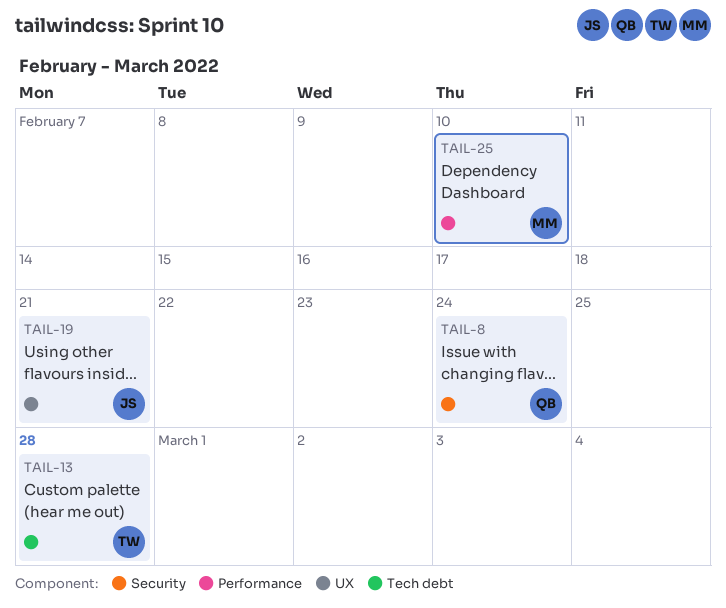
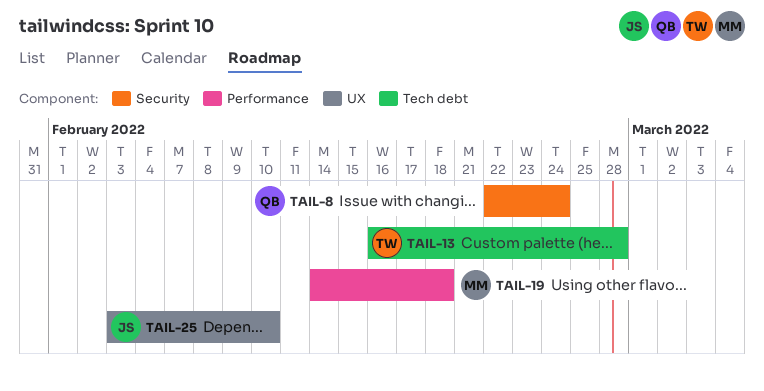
TAIL-19, owner: JS -> MM
TAIL-19, label: UX -> Performance
TAIL-19, due: Feb 21 -> Feb 18
TAIL-25, owner: MM -> JS
TAIL-25, label: Performance -> UX

